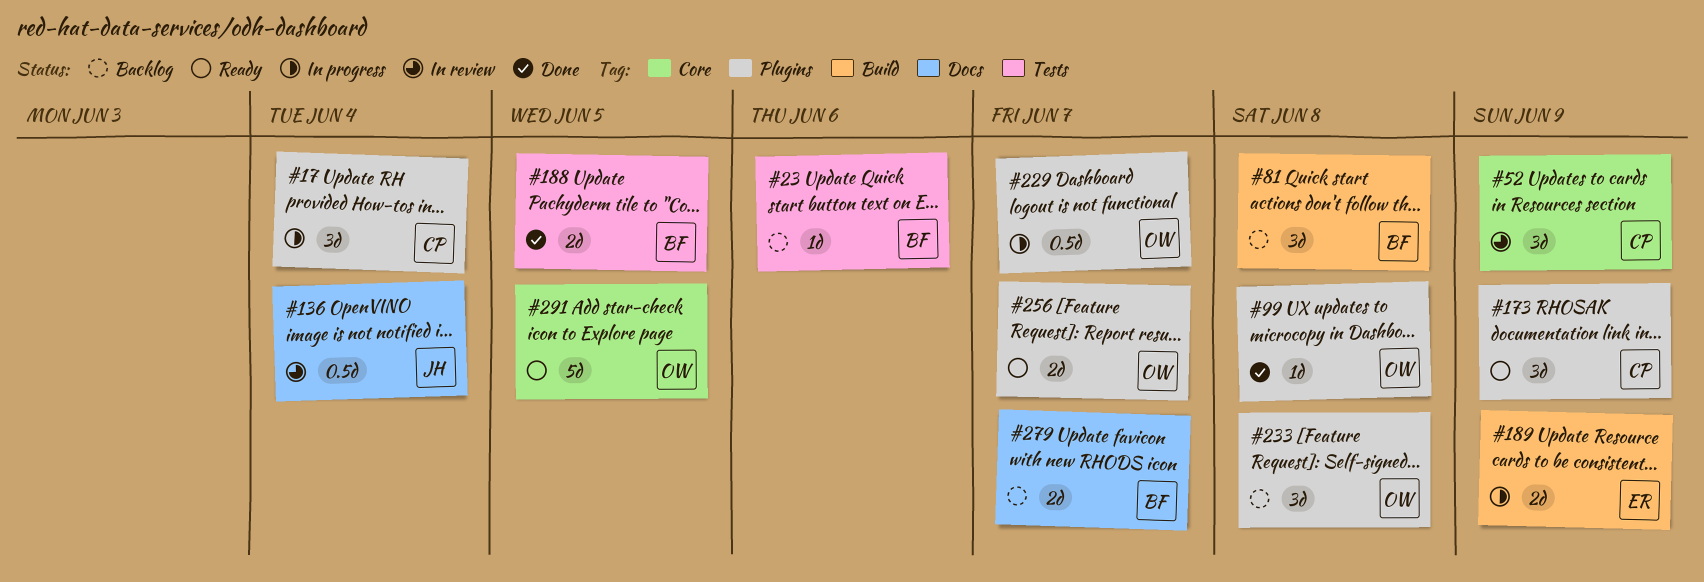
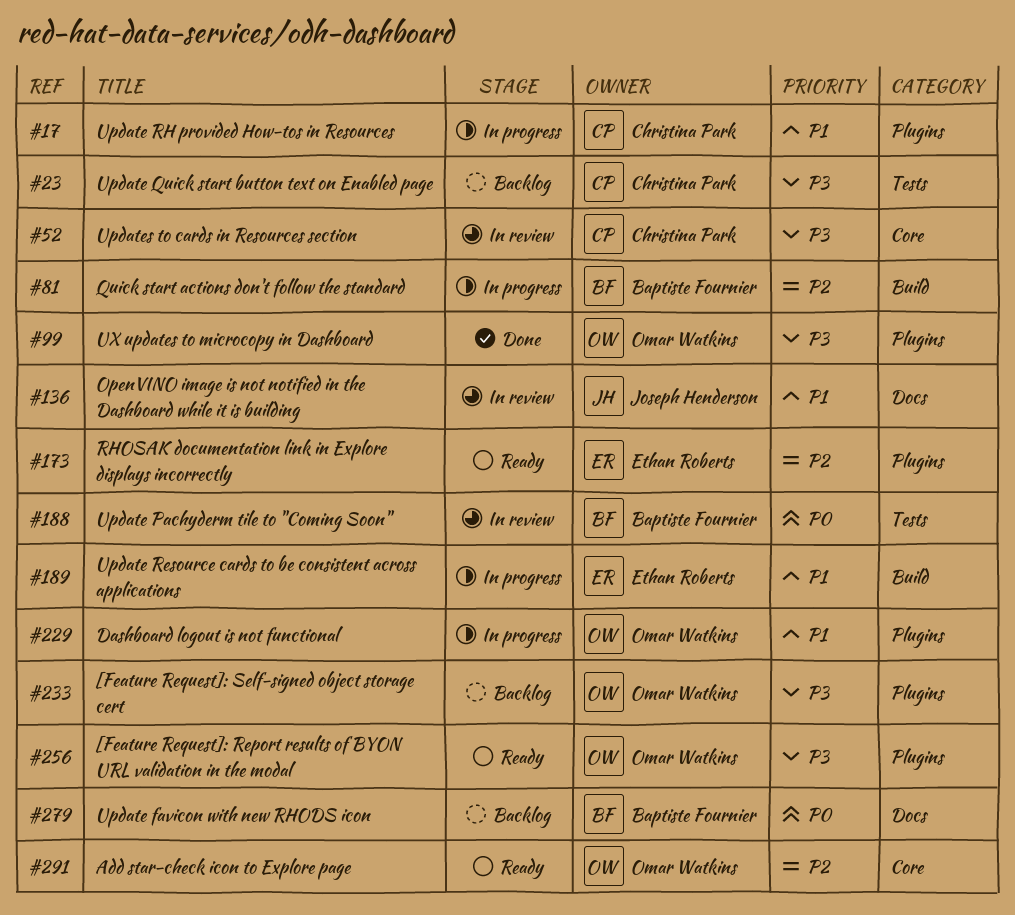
#23, owner: Baptiste Fournier -> Christina Park
#81, status: Backlog -> In progress
#173, owner: Christina Park -> Ethan Roberts
#188, status: Done -> In review

